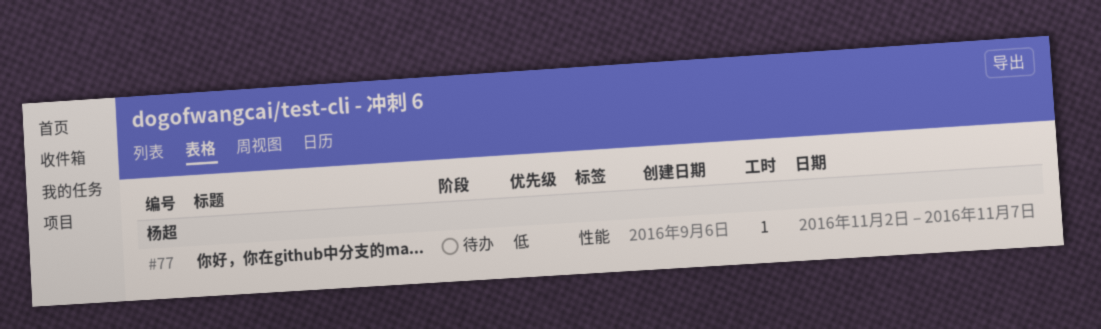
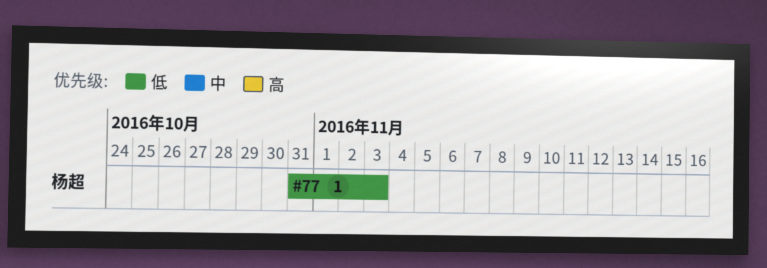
#77, start: Nov 2 -> Oct 31
#77, due: Nov 7 -> Nov 3

